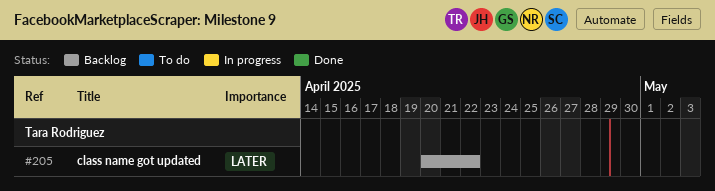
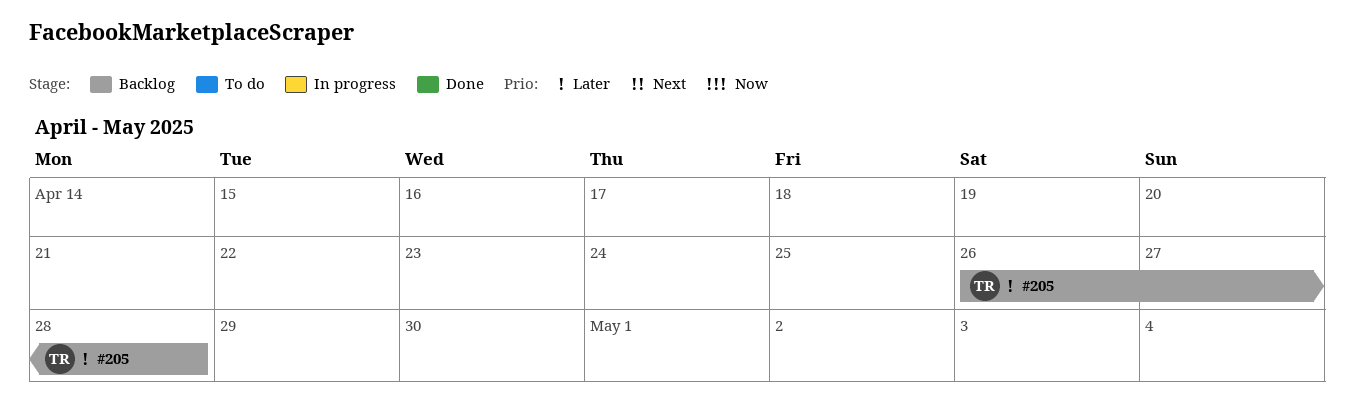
#205, start: Apr 20 -> Apr 26
#205, due: Apr 22 -> Apr 28

